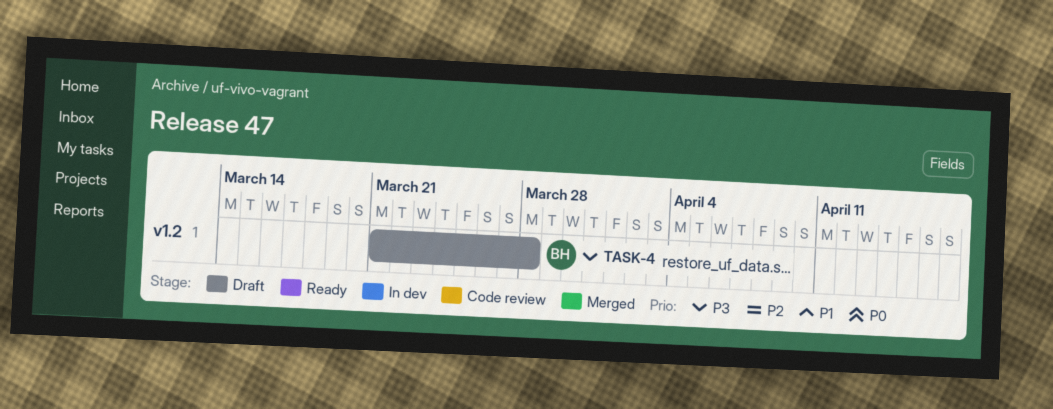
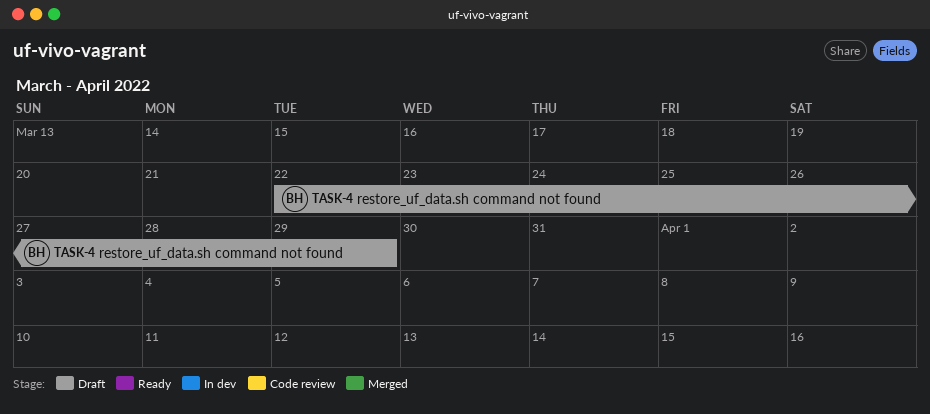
TASK-4, start: Mar 21 -> Mar 22
TASK-4, due: Mar 28 -> Mar 29

